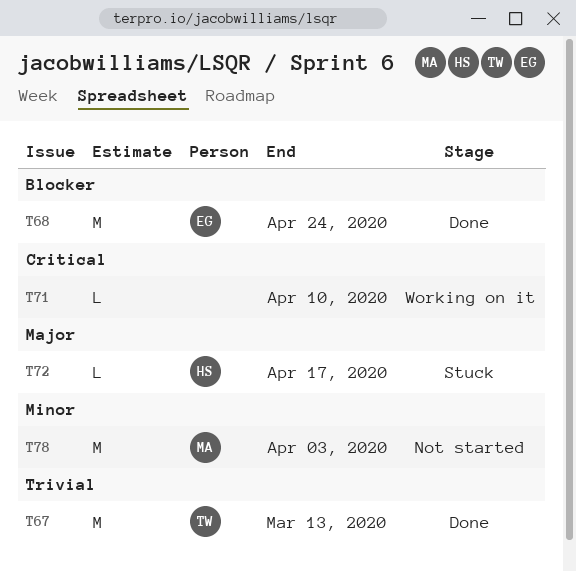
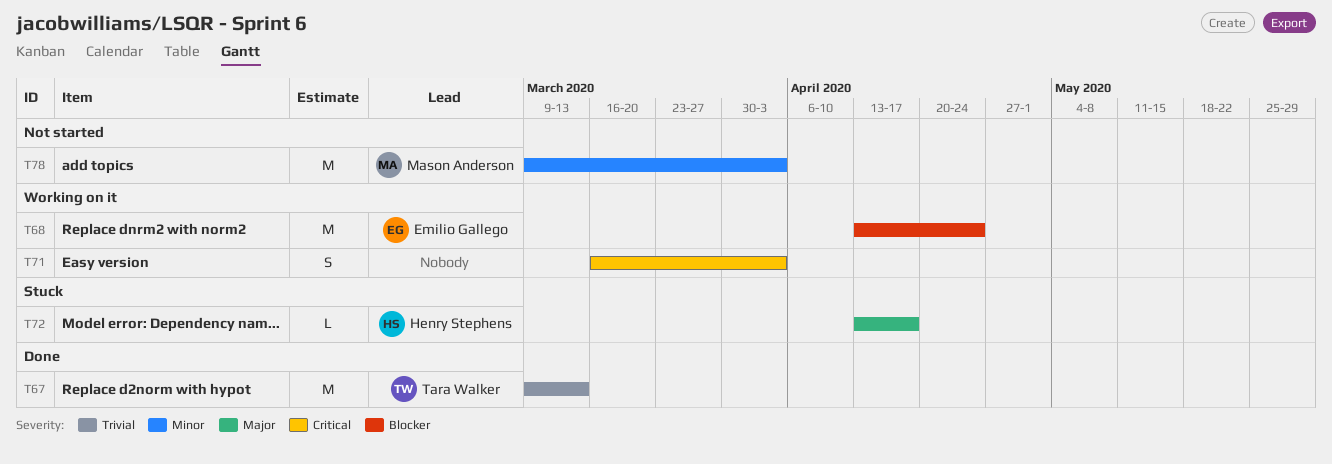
T68, status: Done -> Working on it
T71, estimate: L -> S
T71, due: Apr 10 -> Apr 3

